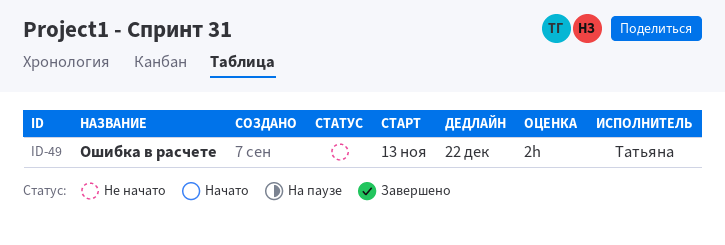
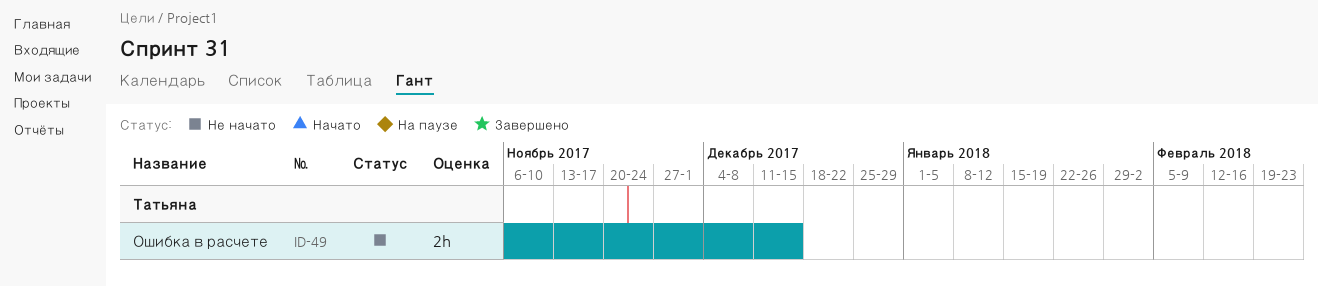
ID-49, start: Nov 13 -> Nov 6
ID-49, due: Dec 22 -> Dec 15

